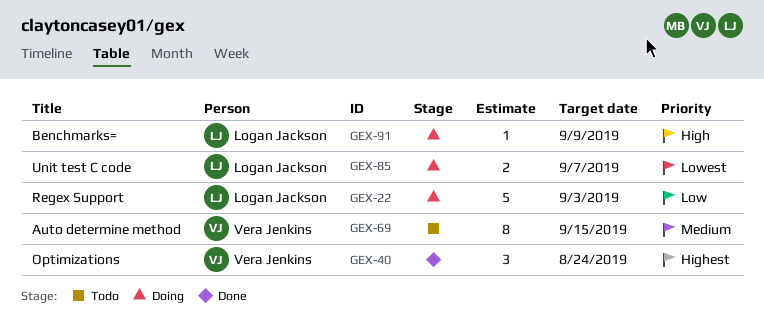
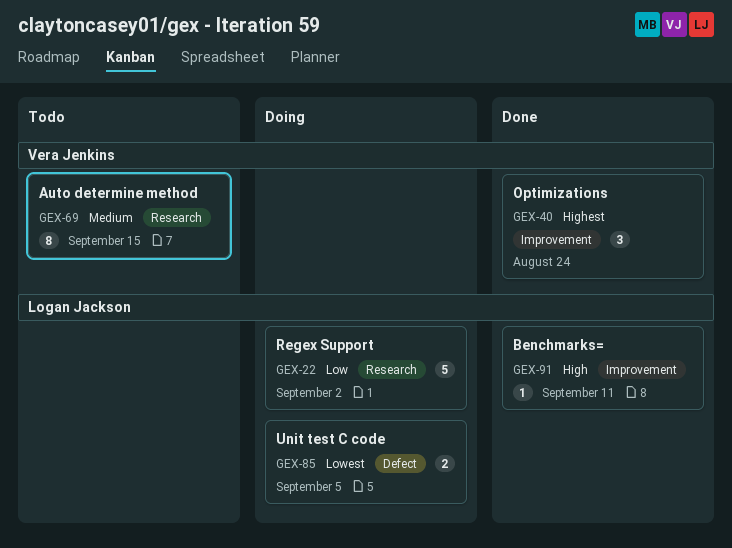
GEX-22, due: Sep 3 -> Sep 2
GEX-85, due: Sep 7 -> Sep 5
GEX-91, status: Doing -> Done
GEX-91, due: Sep 9 -> Sep 11

